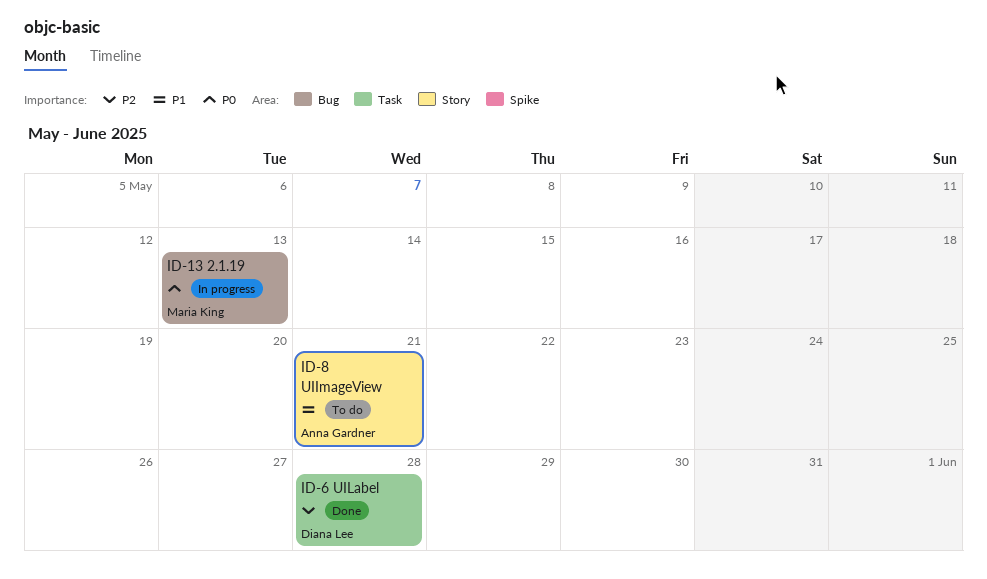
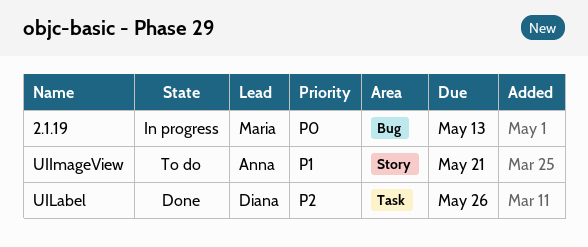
UILabel, due: May 28 -> May 26

